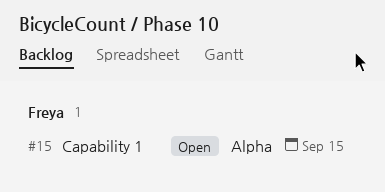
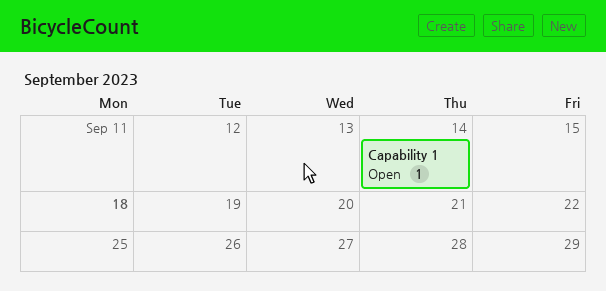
Capability 1, due: Sep 15 -> Sep 14

